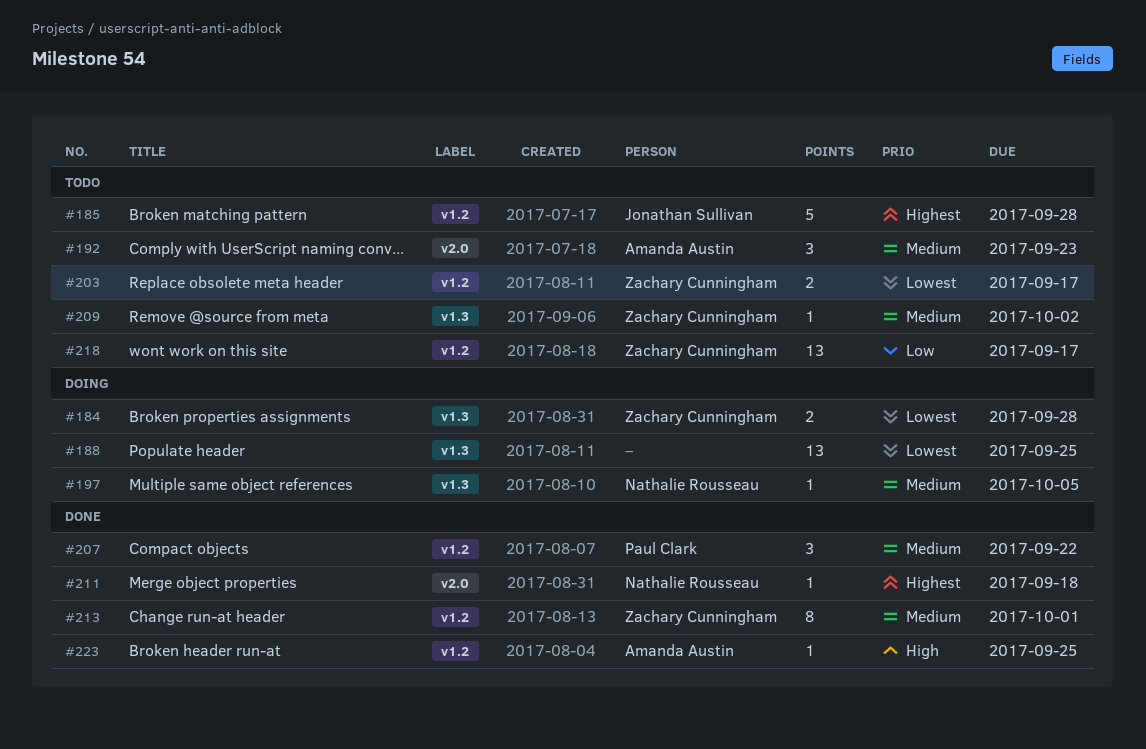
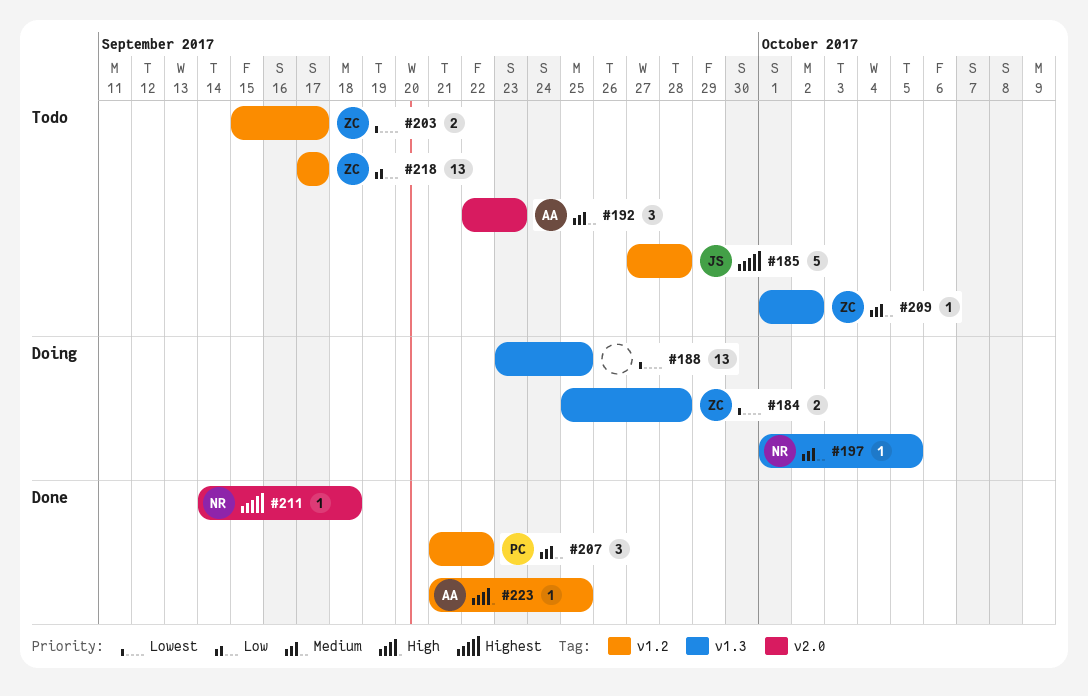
#213: present -> none

